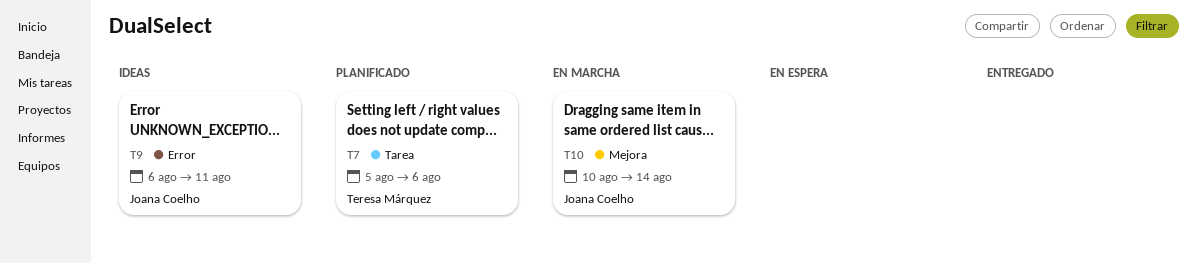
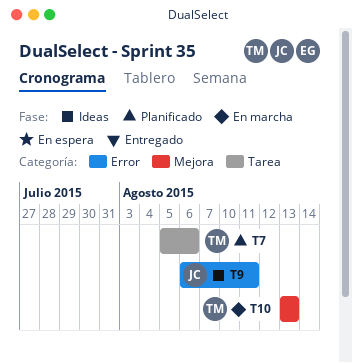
T10, owner: Joana Coelho -> Teresa Márquez
T10, start: Aug 10 -> Aug 13
T10, due: Aug 14 -> Aug 13

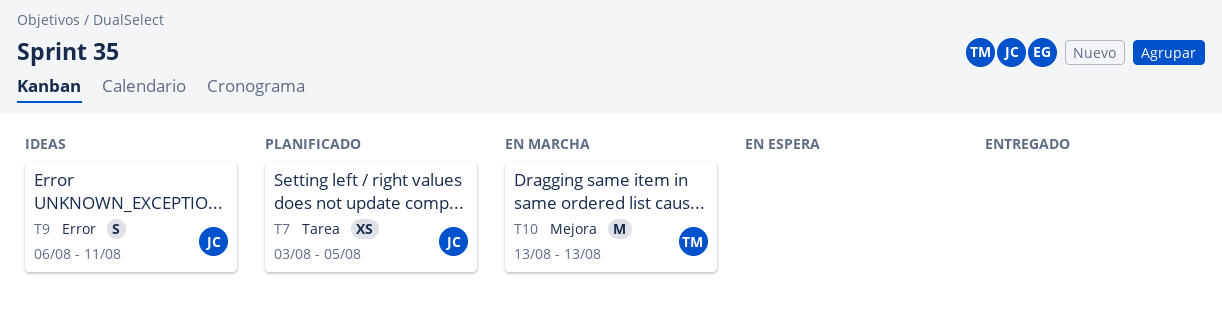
T7, owner: TM -> JC
T7, start: Aug 5 -> Aug 3
T7, due: Aug 6 -> Aug 5

